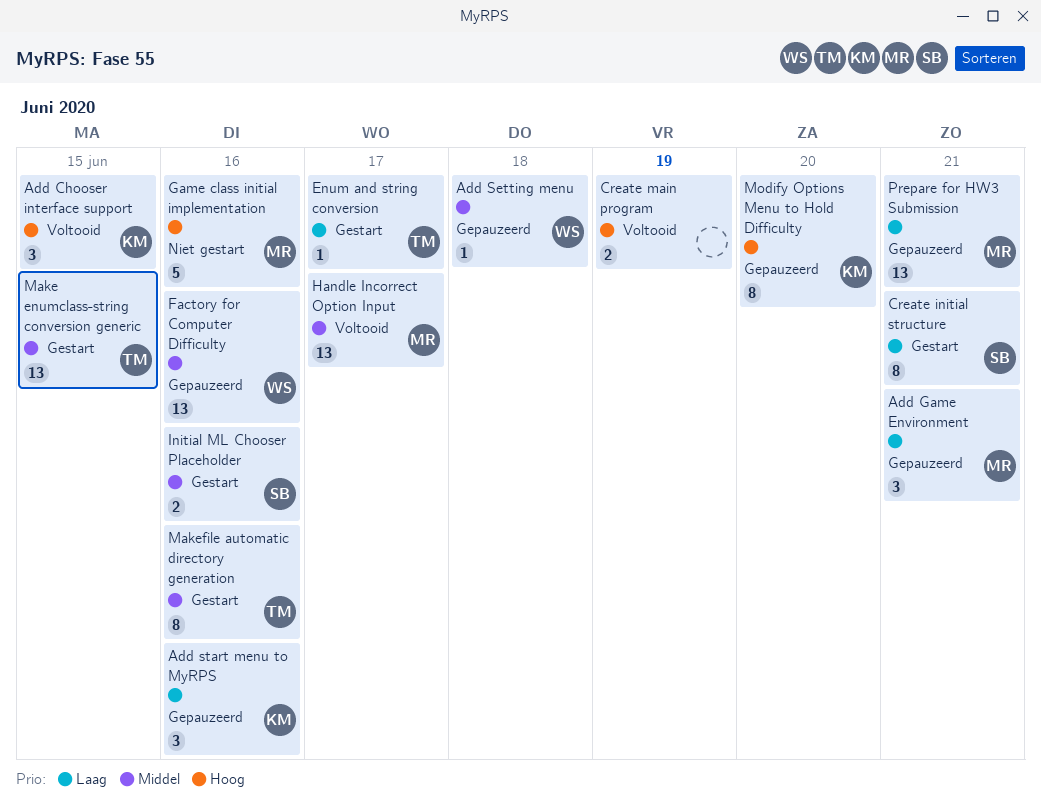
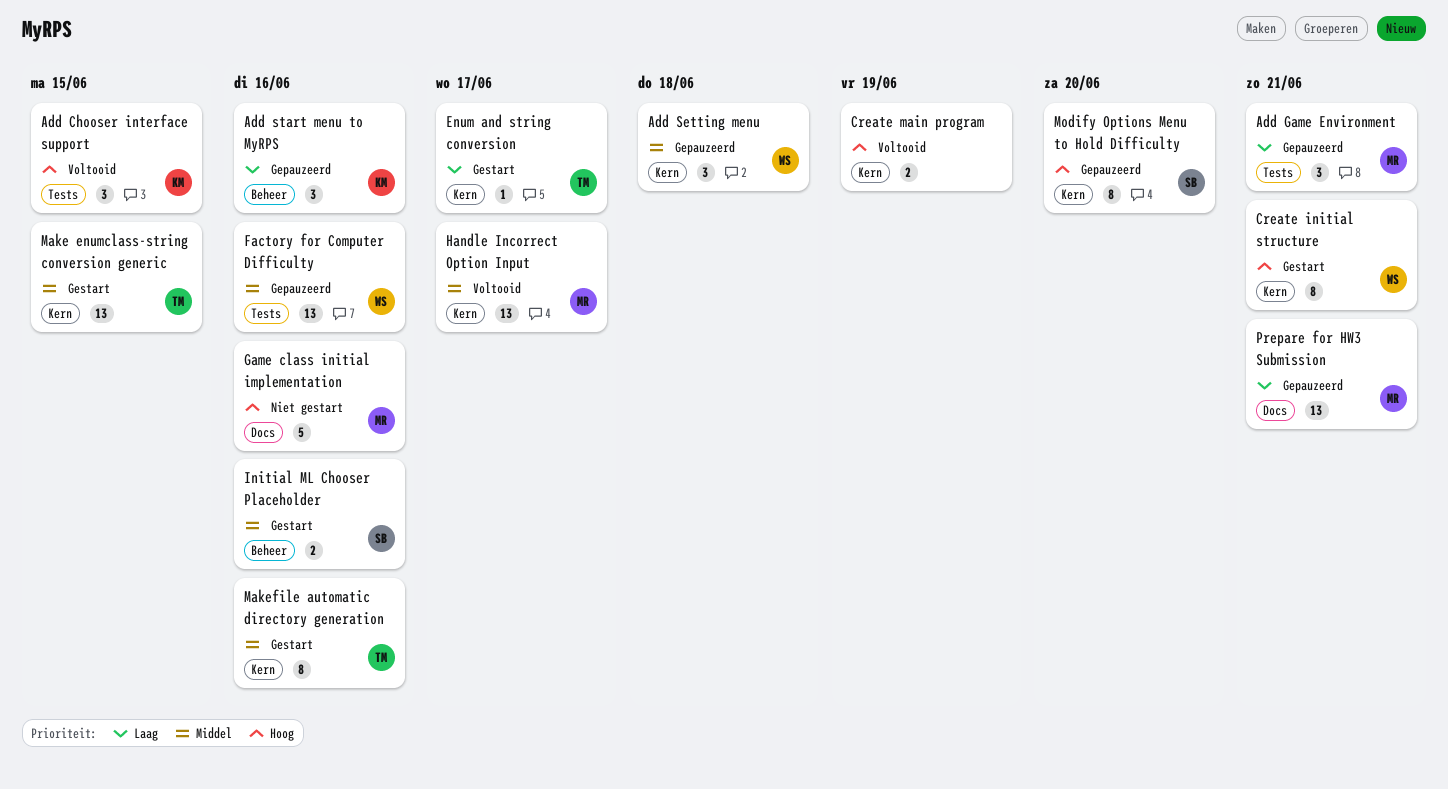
Add Setting menu, estimate: 1 -> 3
Create initial structure, owner: SB -> WS
Create initial structure, priority: Laag -> Hoog
Modify Options Menu to Hold Difficulty, owner: KM -> SB

